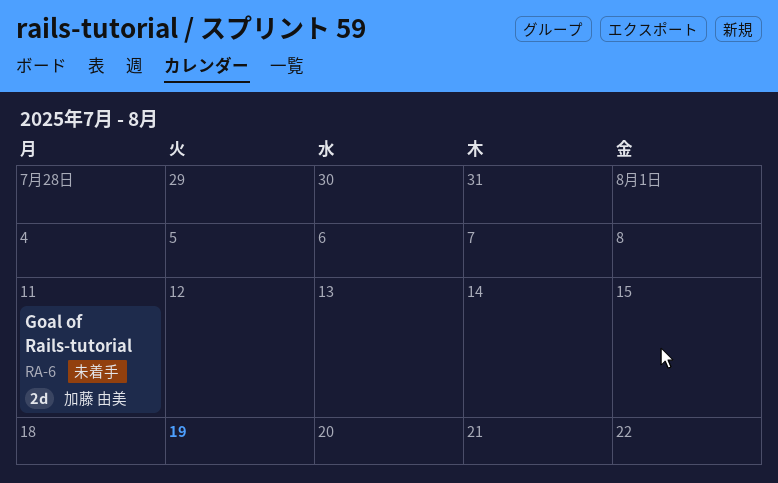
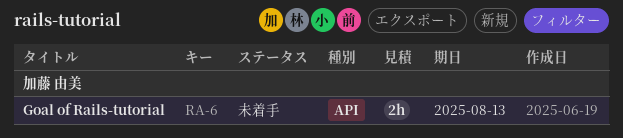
RA-6, estimate: 2d -> 2h
RA-6, due: Aug 11 -> Aug 13

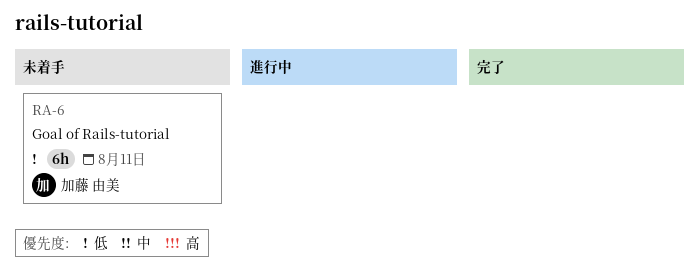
RA-6, estimate: 2h -> 6h
RA-6, due: Aug 13 -> Aug 11

